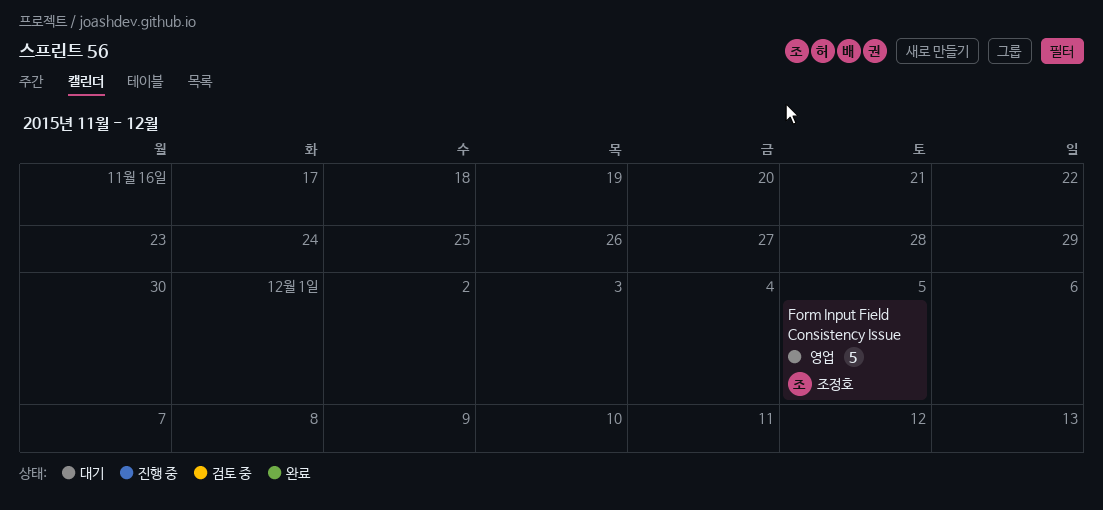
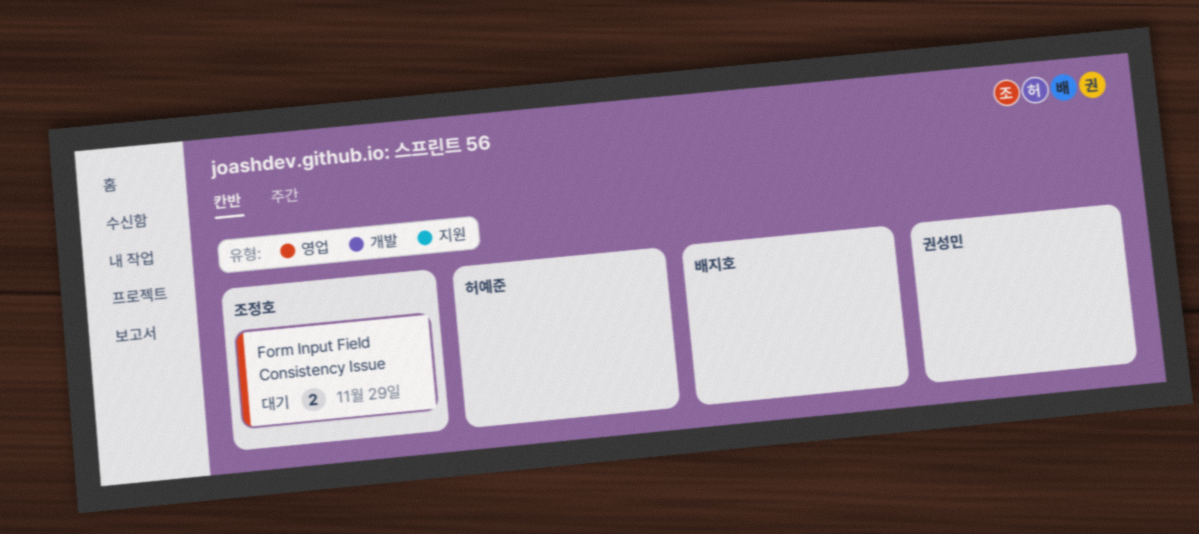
Form Input Field Consistency Issue, estimate: 5 -> 2
Form Input Field Consistency Issue, due: Dec 5 -> Nov 29

